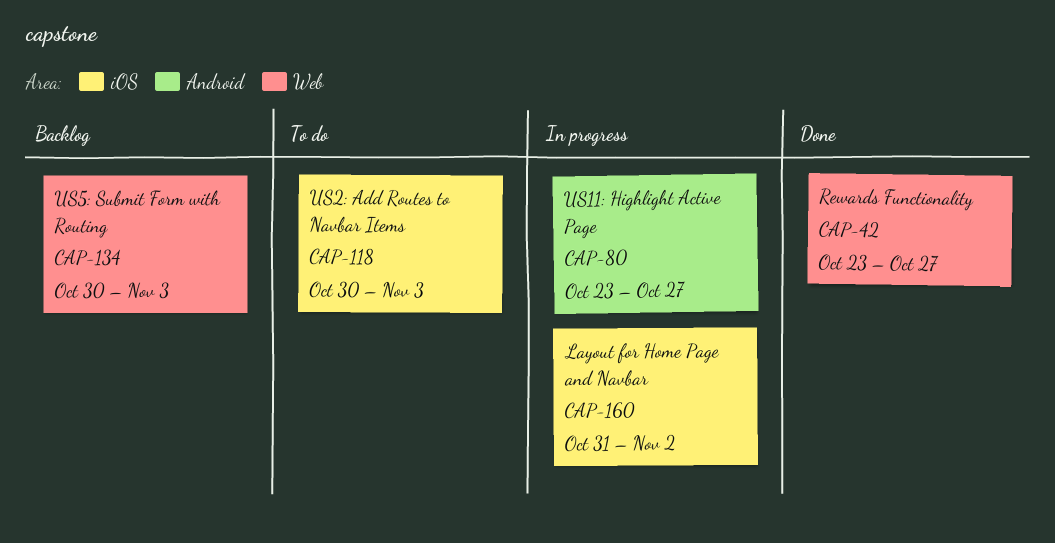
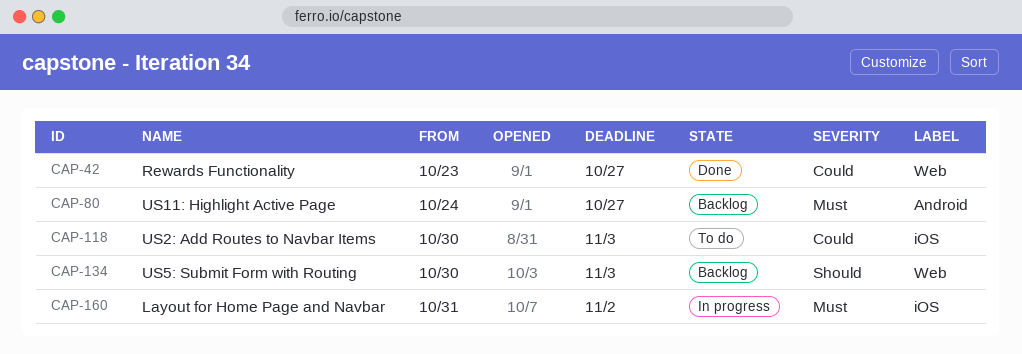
CAP-80, status: In progress -> Backlog
CAP-80, start: Oct 23 -> Oct 24

